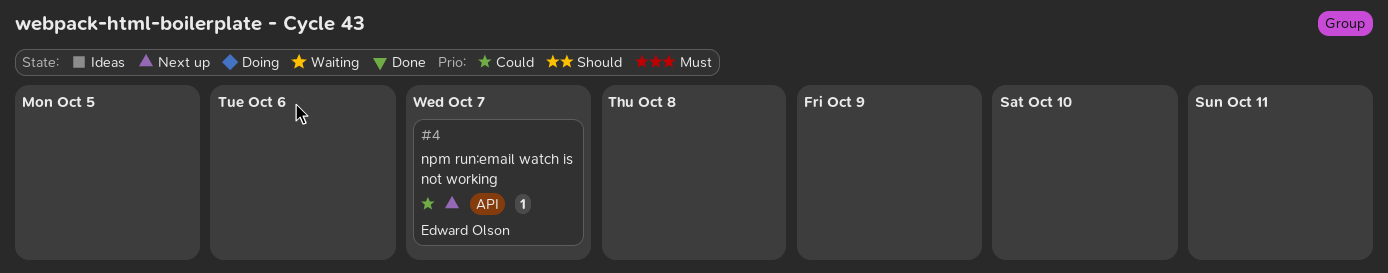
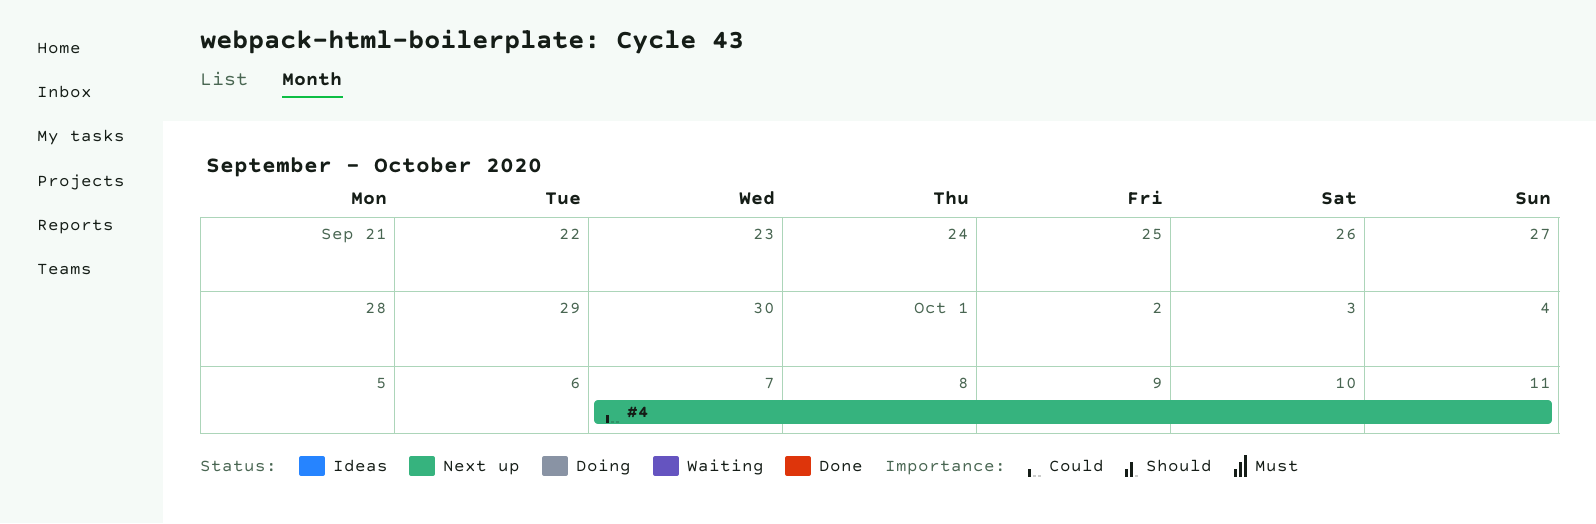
#4, due: Oct 7 -> Oct 11

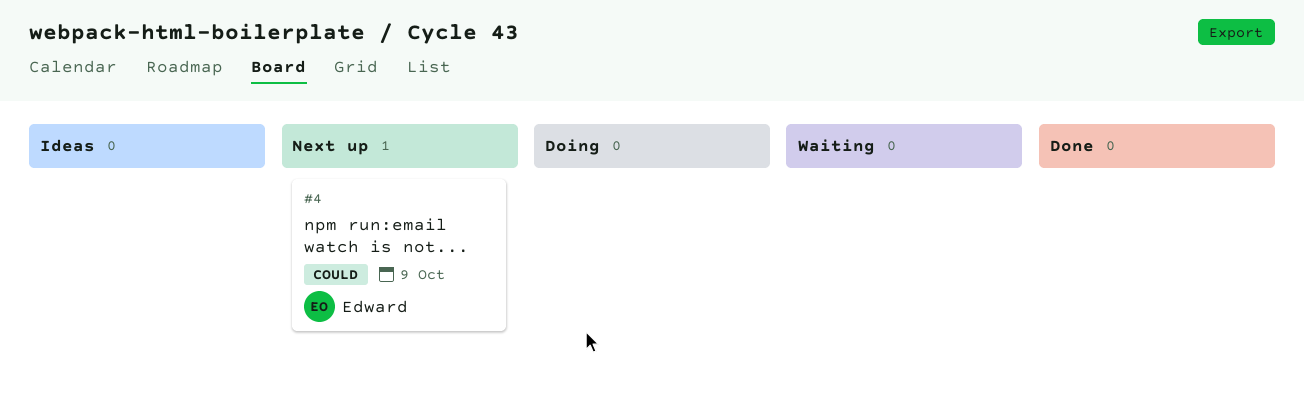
#4, due: Oct 11 -> Oct 9

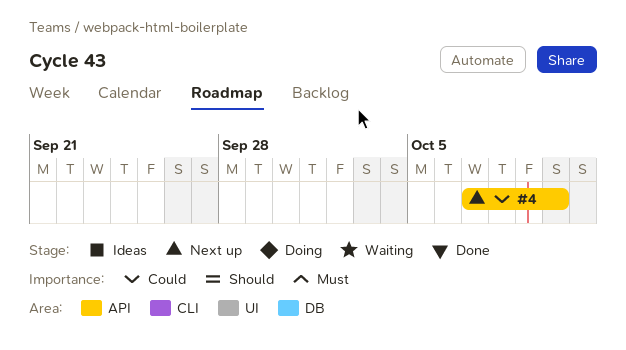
#4, due: Oct 9 -> Oct 10

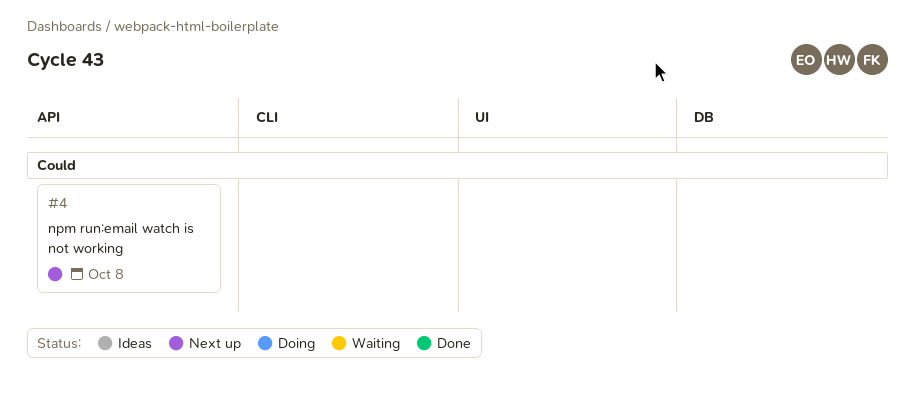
#4, due: Oct 10 -> Oct 8

